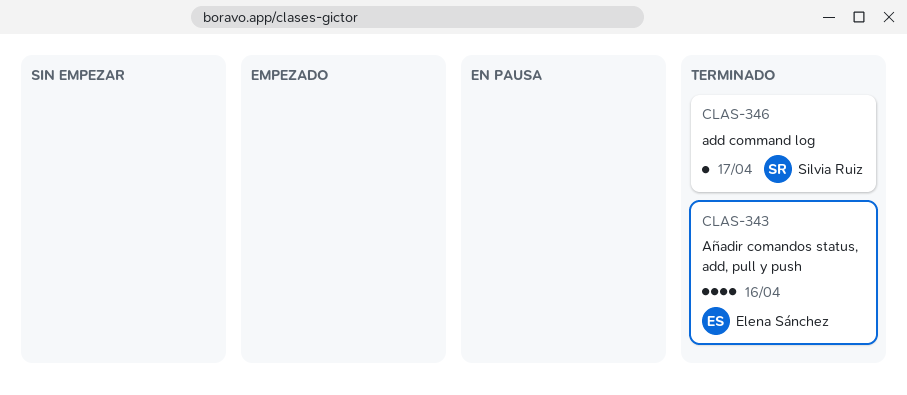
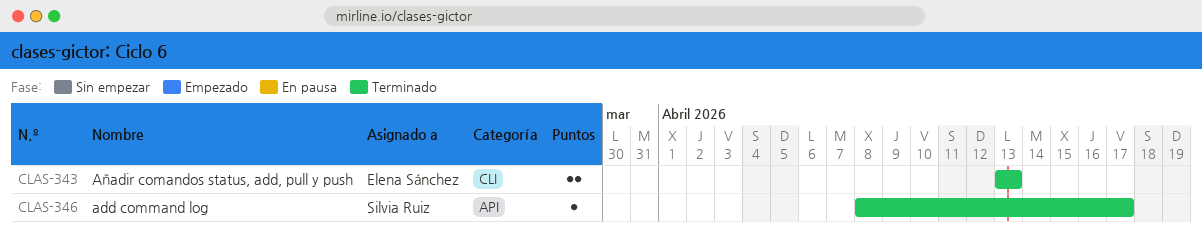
CLAS-343, estimate: 4 -> 2
CLAS-343, due: Apr 16 -> Apr 13

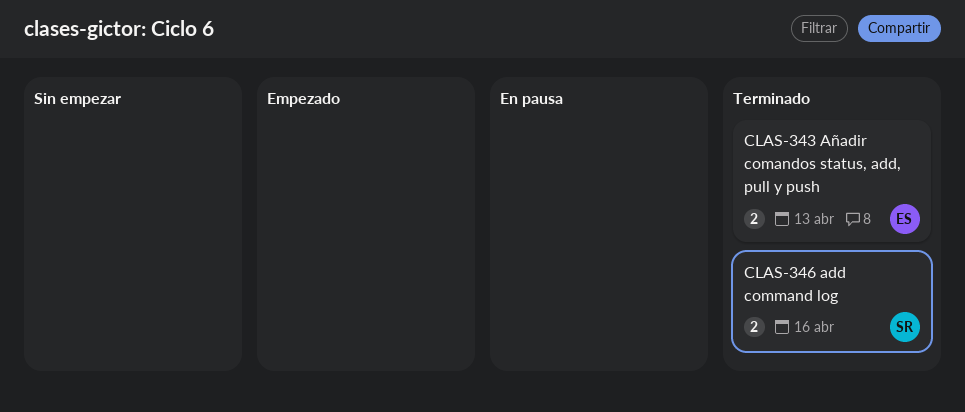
CLAS-346, estimate: 1 -> 2
CLAS-346, due: Apr 17 -> Apr 16

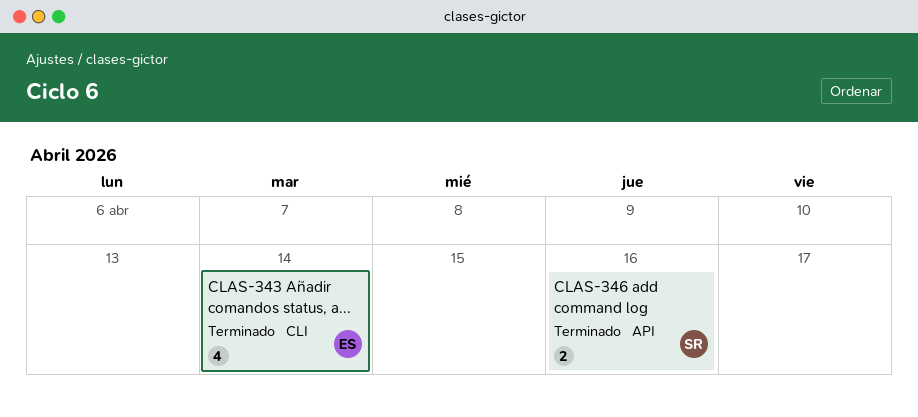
CLAS-343, estimate: 2 -> 4
CLAS-343, due: Apr 13 -> Apr 14

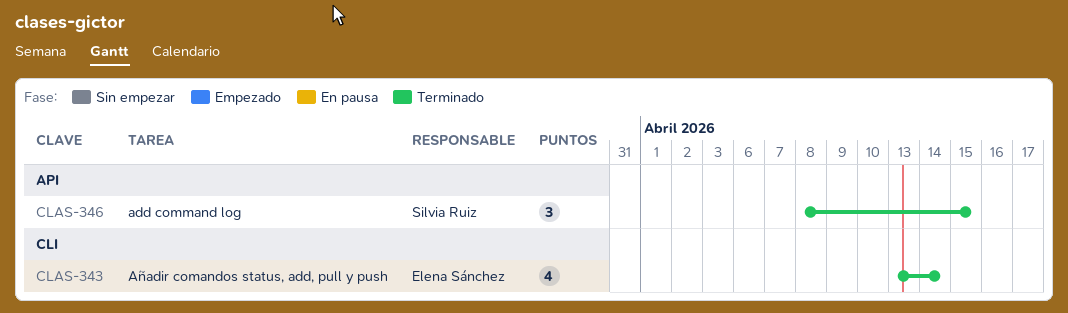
CLAS-346, estimate: 2 -> 3
CLAS-346, due: Apr 16 -> Apr 15

